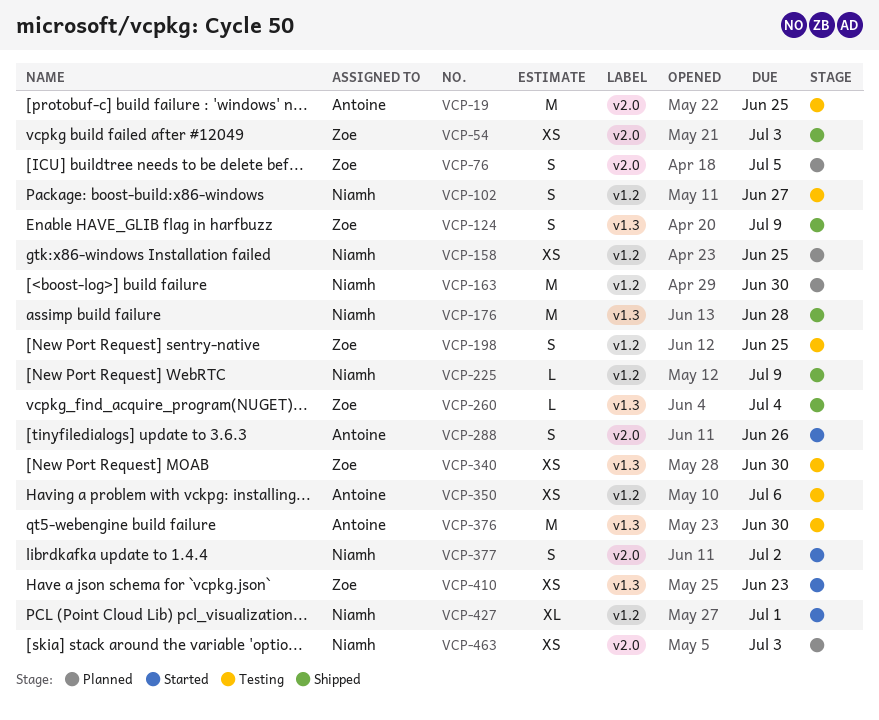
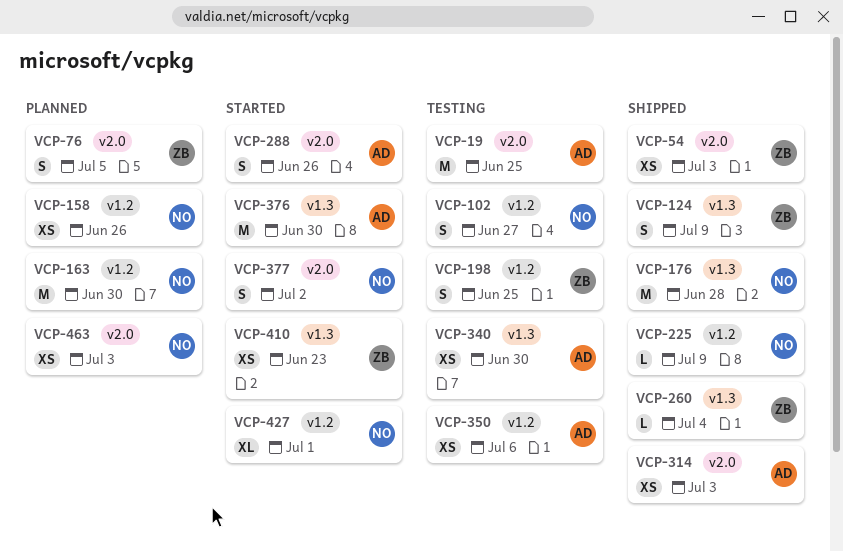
VCP-158, due: Jun 25 -> Jun 26
VCP-314: none -> present
VCP-340, owner: Zoe -> Antoine
VCP-376, status: Testing -> Started

